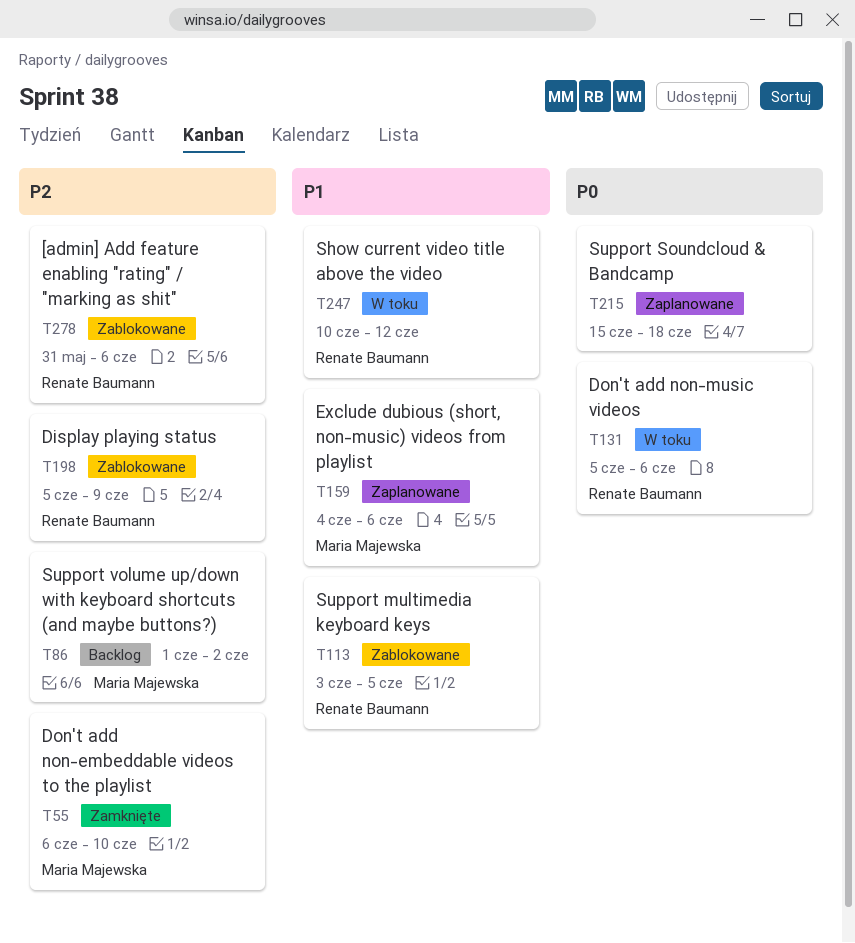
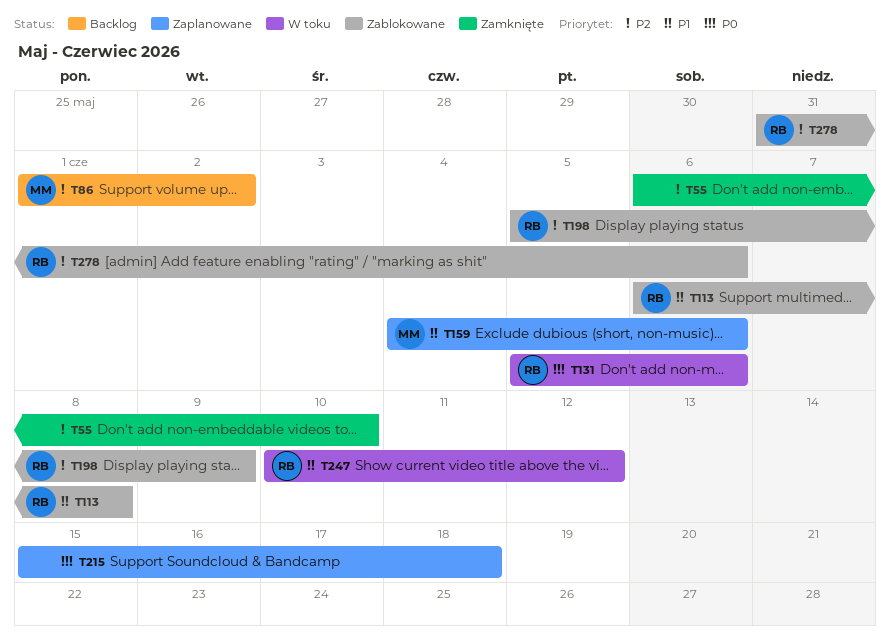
T55, owner: Maria Majewska -> none
T113, start: Jun 3 -> Jun 6
T113, due: Jun 5 -> Jun 8

